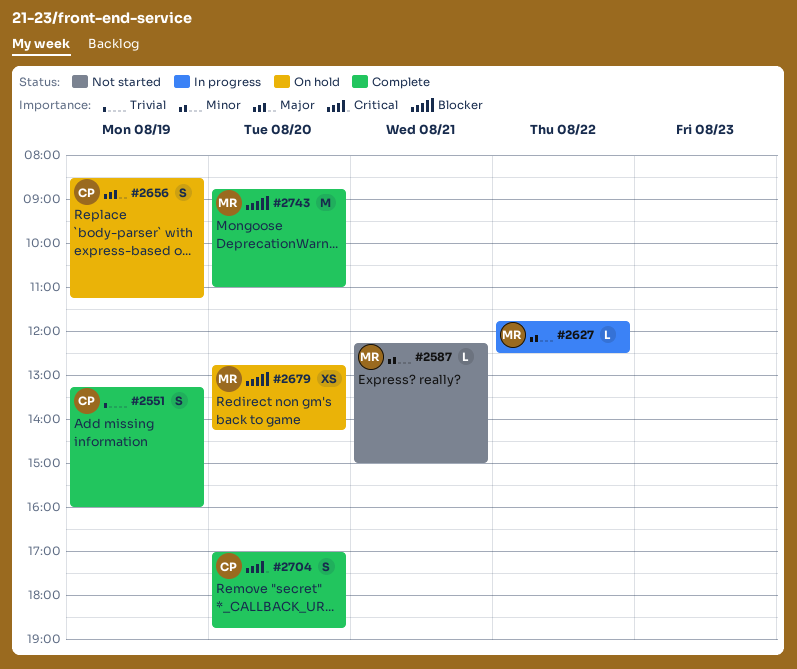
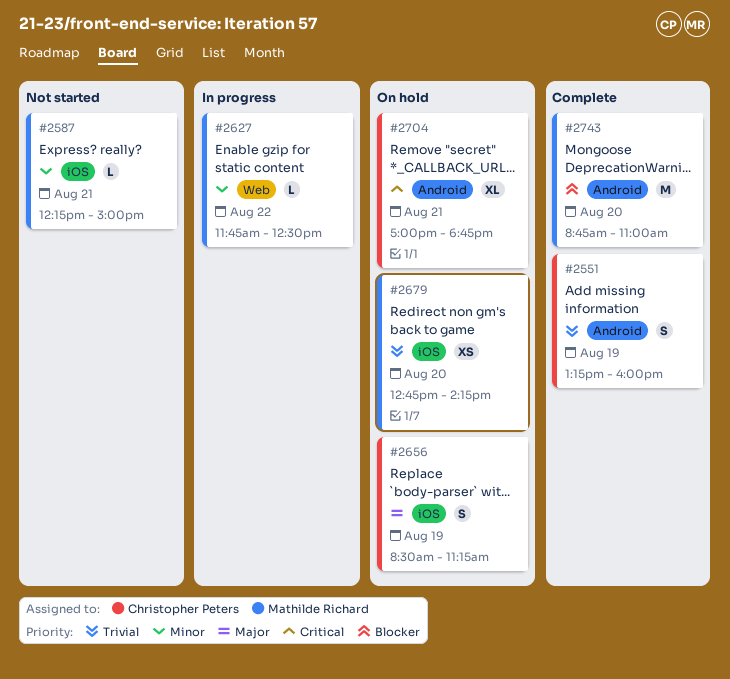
#2679, priority: Blocker -> Trivial
#2704, status: Complete -> On hold
#2704, estimate: S -> XL
#2704, day: Aug 20 -> Aug 21

